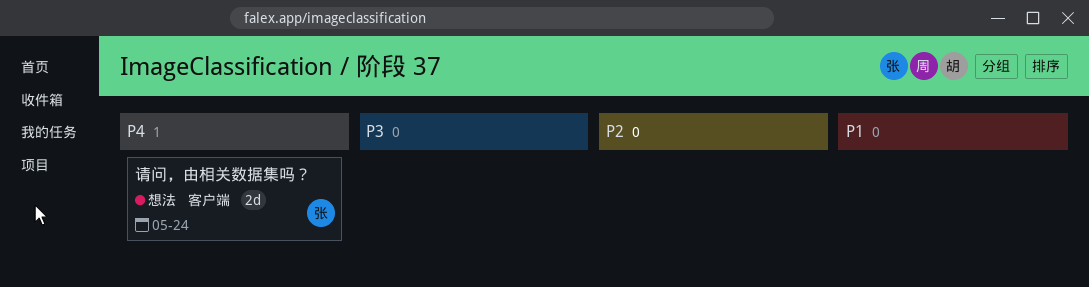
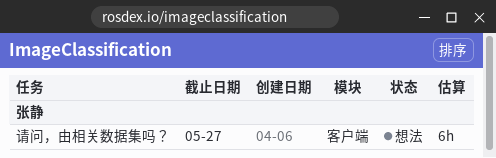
请问，由相关数据集吗？, estimate: 2d -> 6h
请问，由相关数据集吗？, due: May 24 -> May 27

